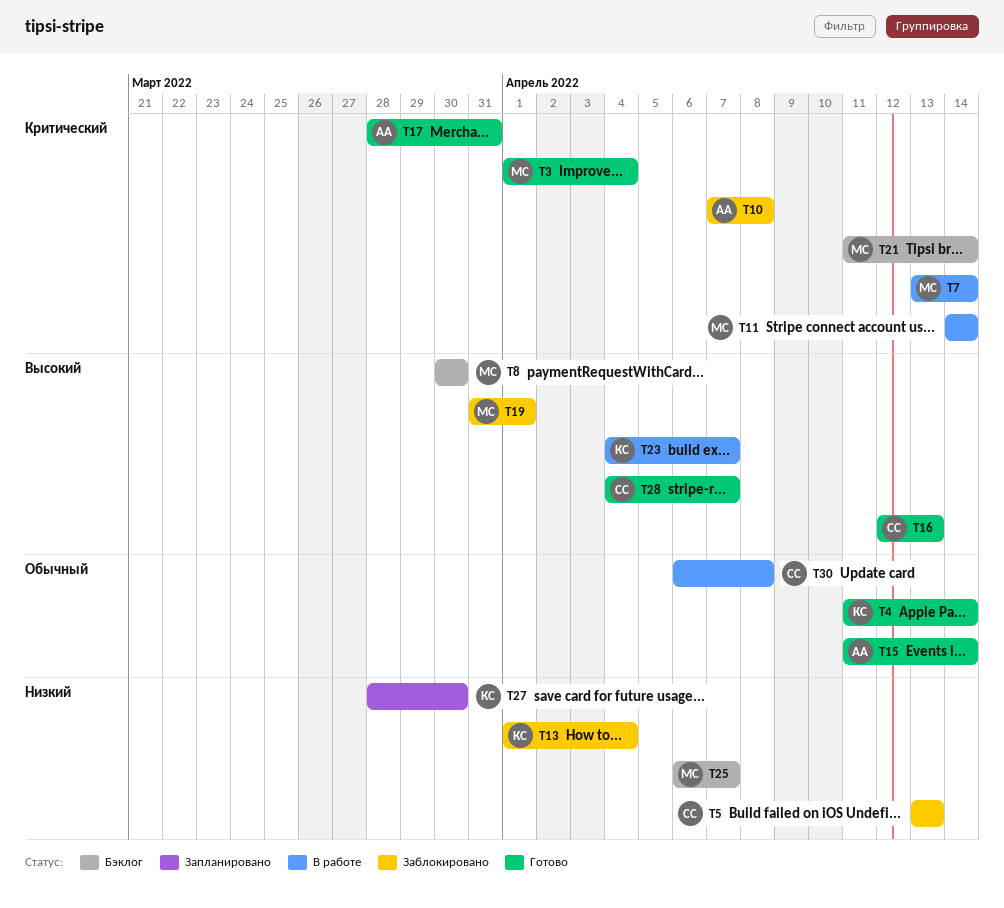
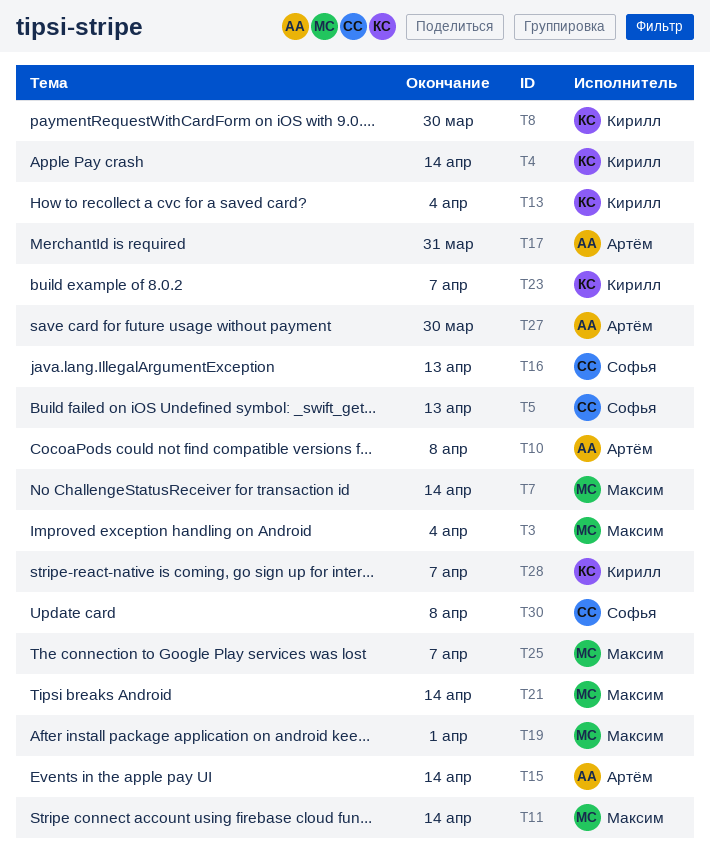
T8, owner: Максим -> Кирилл
T27, owner: Кирилл -> Артём
T28, owner: Софья -> Кирилл

